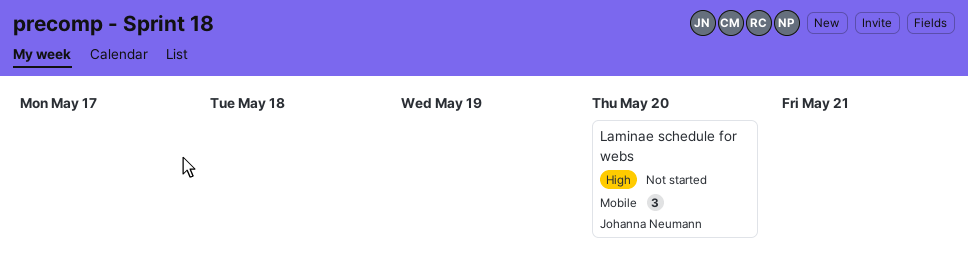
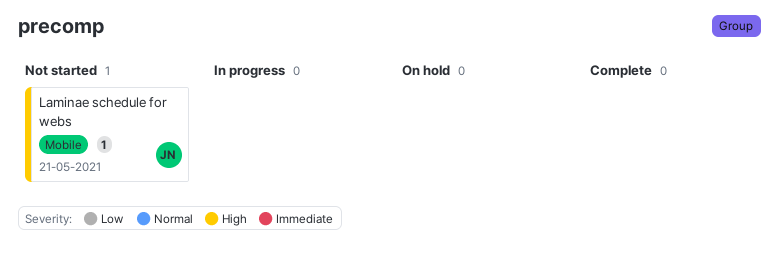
Laminae schedule for webs, estimate: 3 -> 1
Laminae schedule for webs, due: May 20 -> May 21

